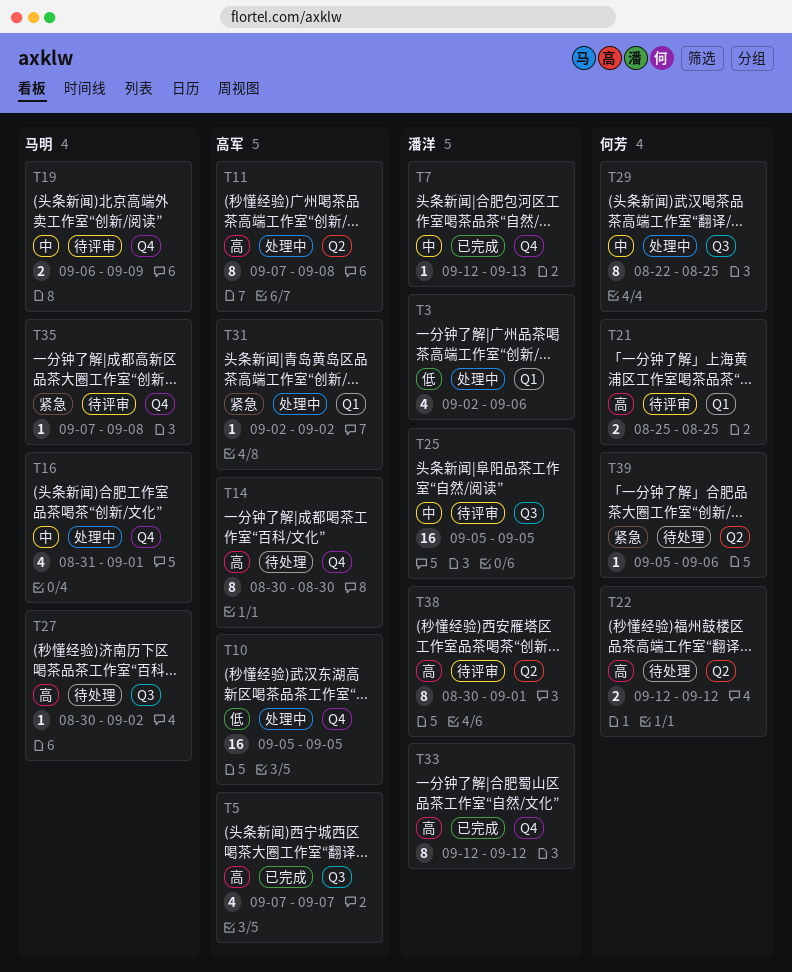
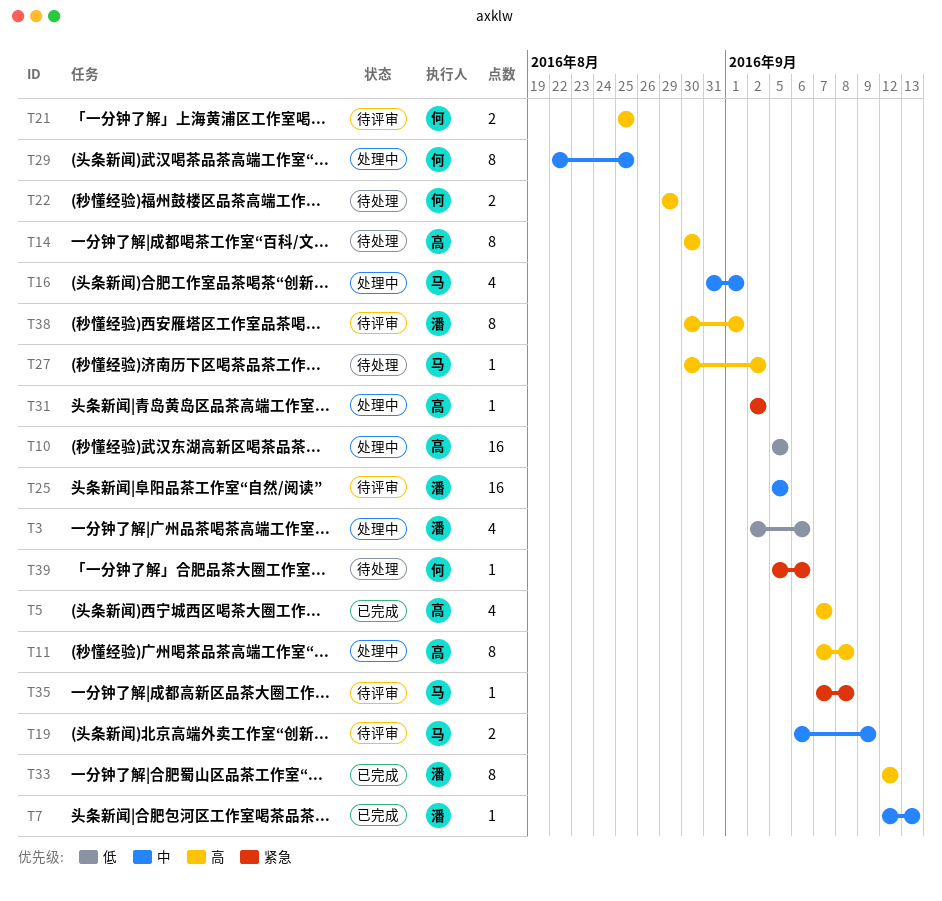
T22, start: Sep 12 -> Aug 29
T22, due: Sep 12 -> Aug 29

